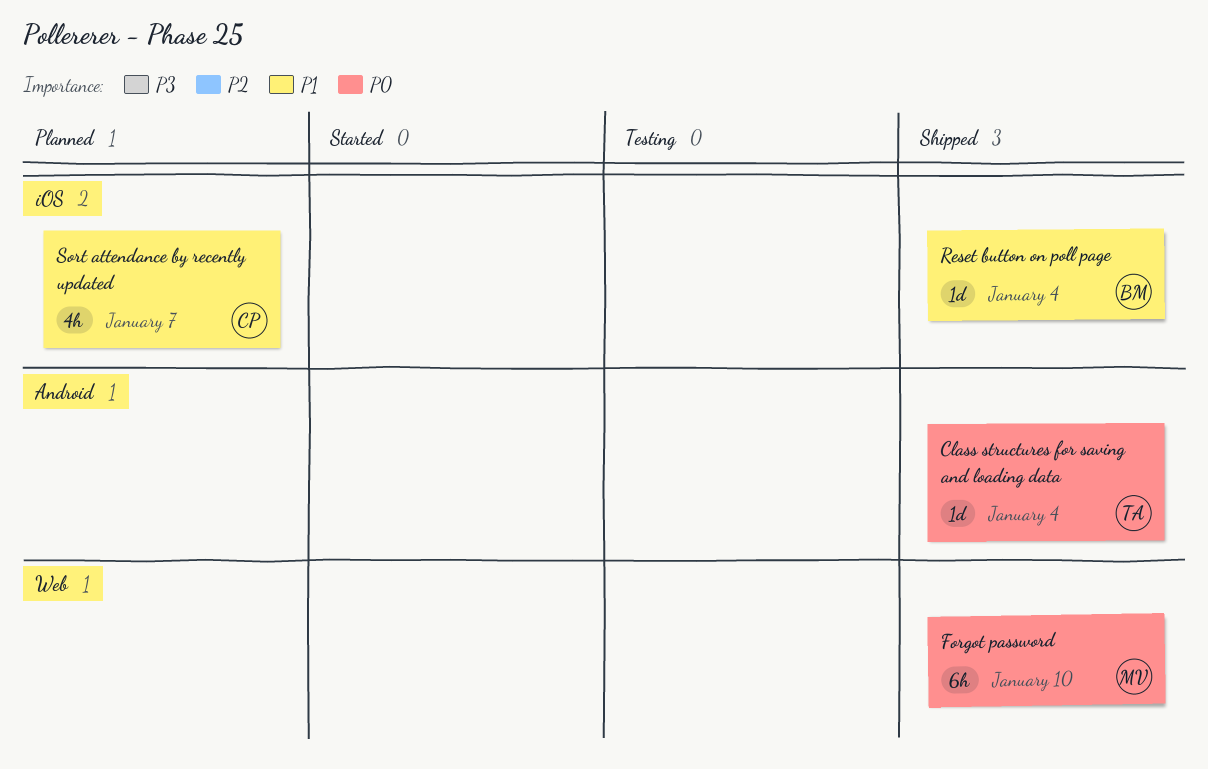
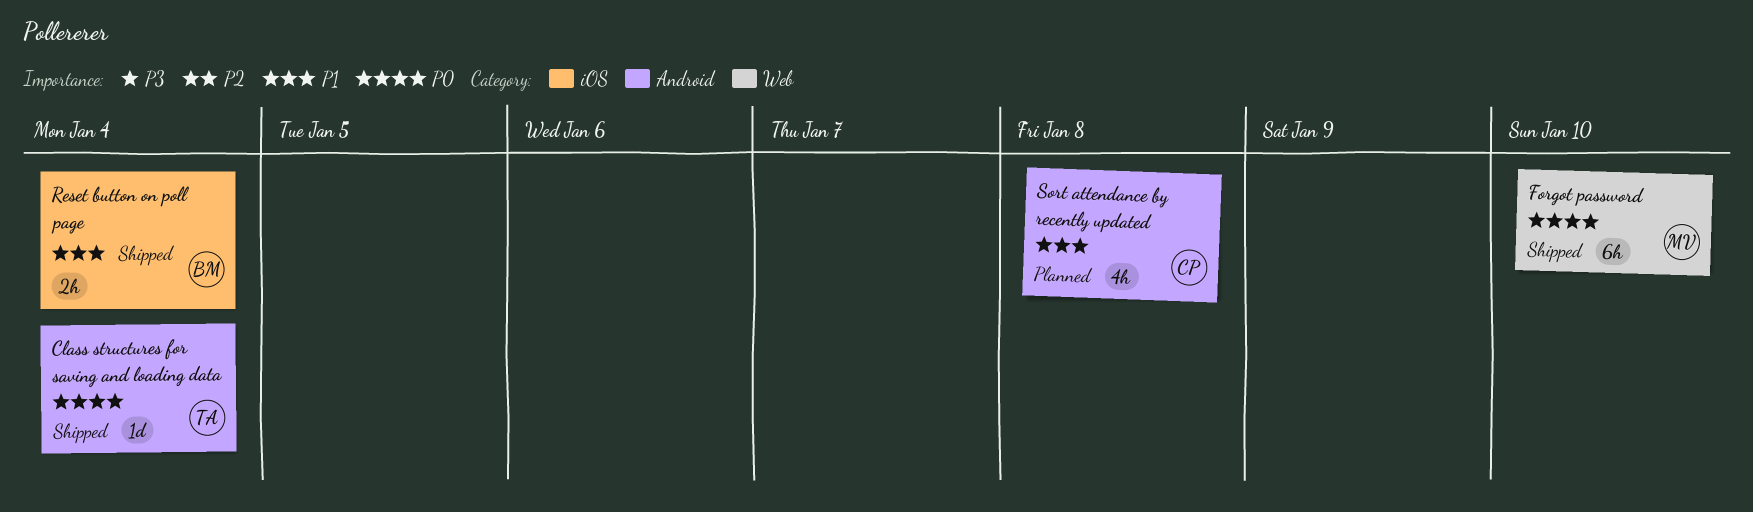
Reset button on poll page, estimate: 1d -> 2h
Sort attendance by recently updated, label: iOS -> Android
Sort attendance by recently updated, due: Jan 7 -> Jan 8

